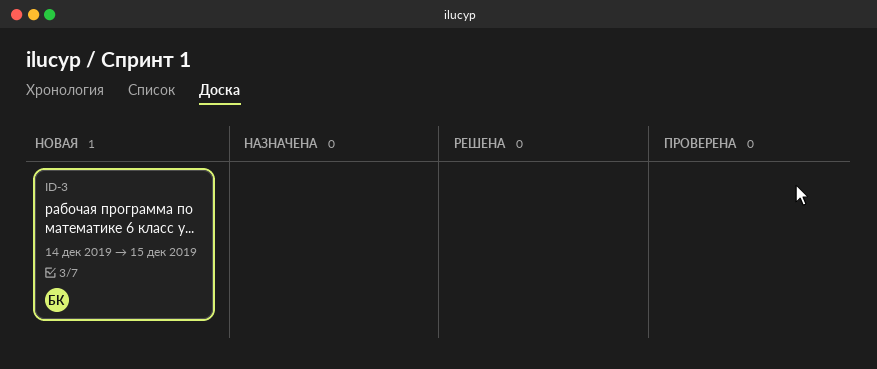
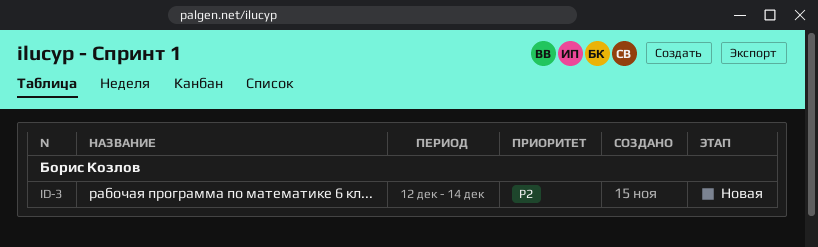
ID-3, start: Dec 14 -> Dec 12
ID-3, due: Dec 15 -> Dec 14

